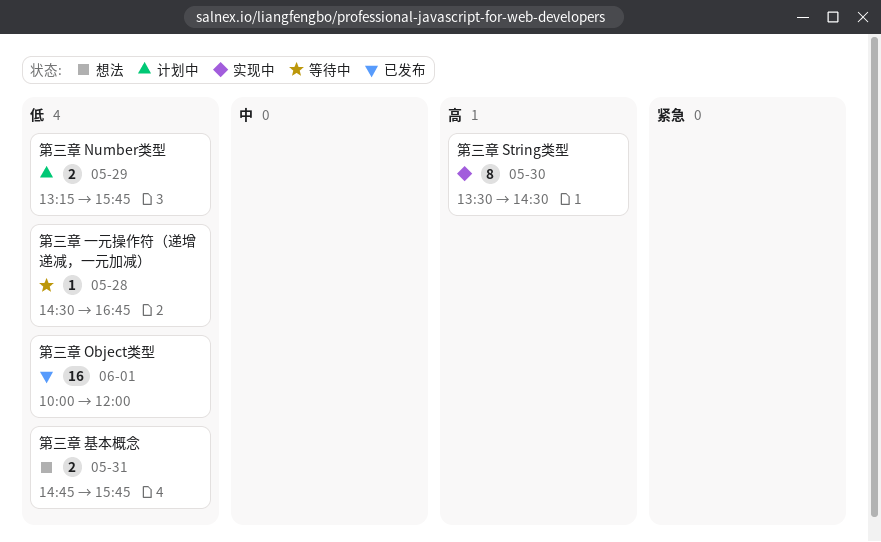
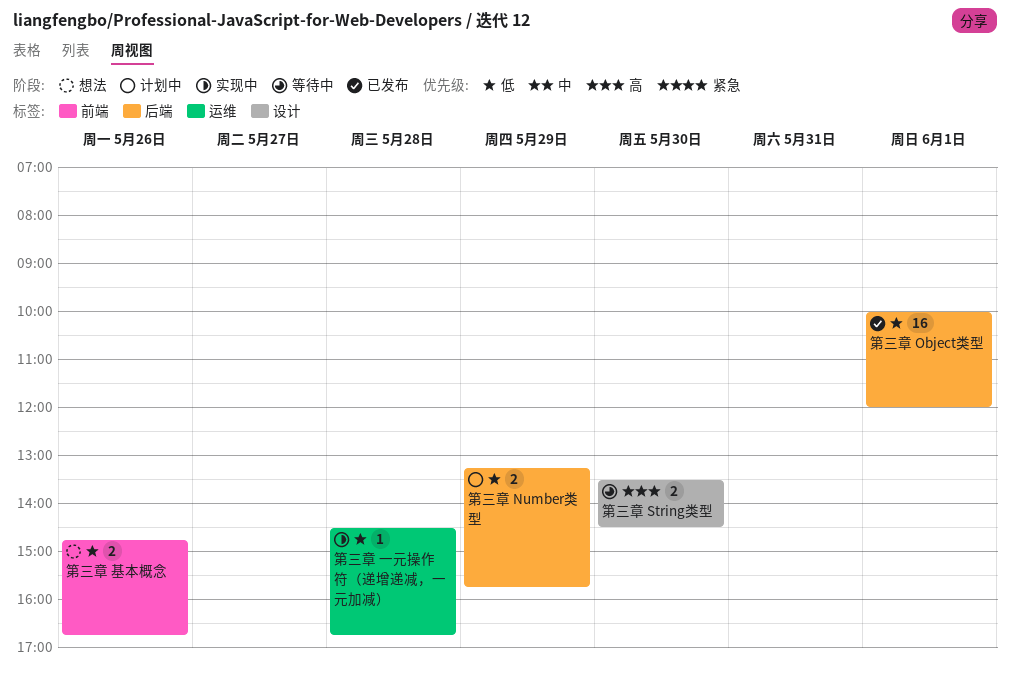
第三章 String类型, status: 实现中 -> 等待中
第三章 String类型, estimate: 8 -> 2
第三章 一元操作符（递增递减，一元加减）, status: 等待中 -> 实现中
第三章 基本概念, day: May 31 -> May 26
第三章 基本概念, ends: 15:45 -> 16:45

